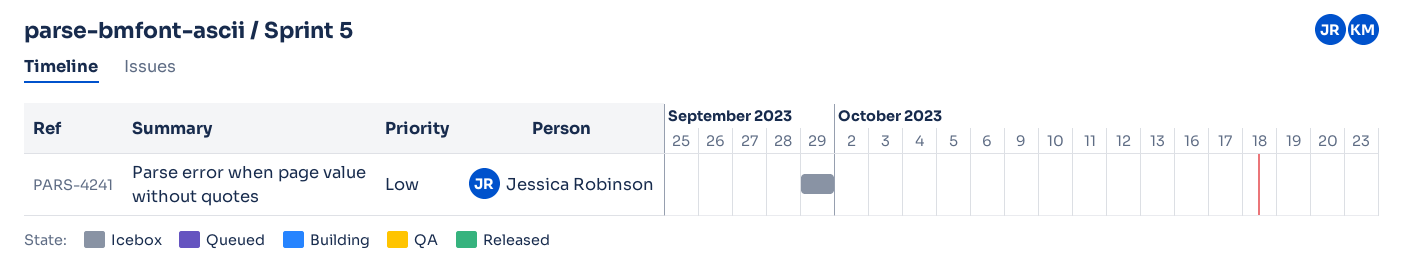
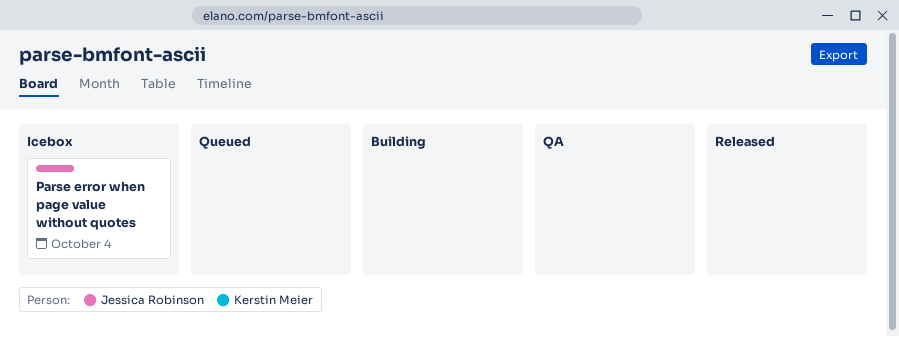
Parse error when page value without quotes, due: Sep 29 -> Oct 4

